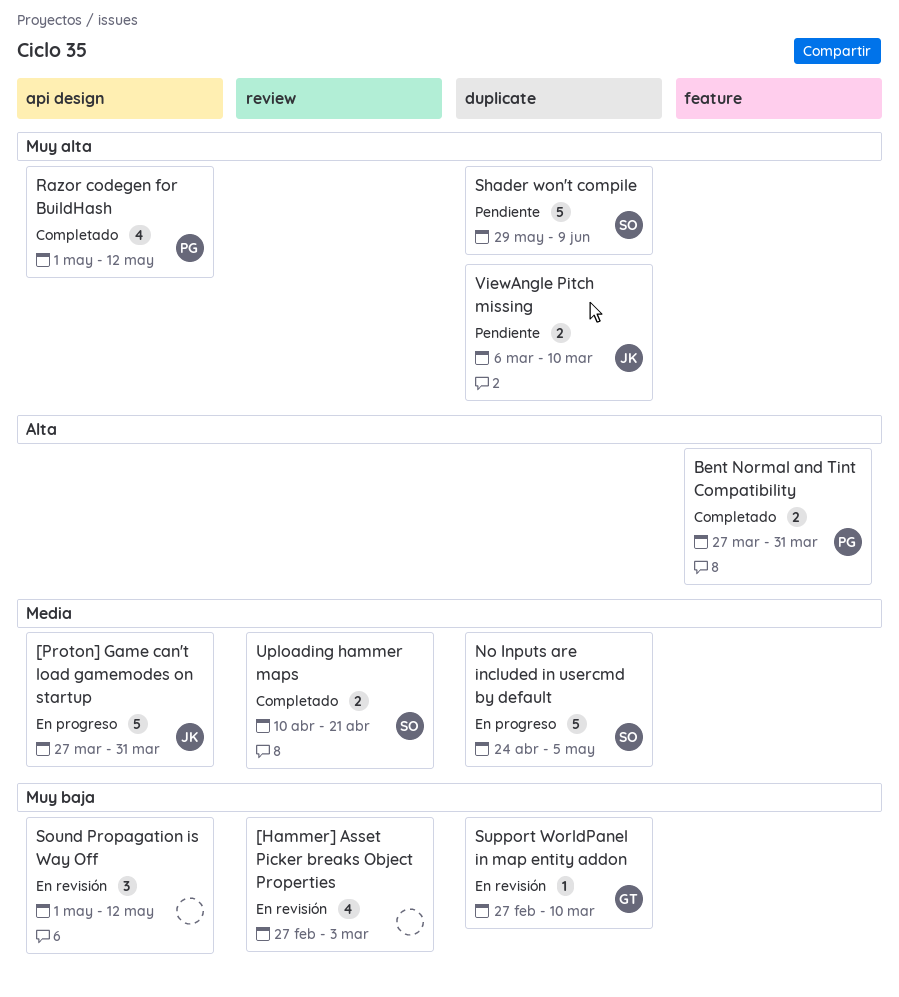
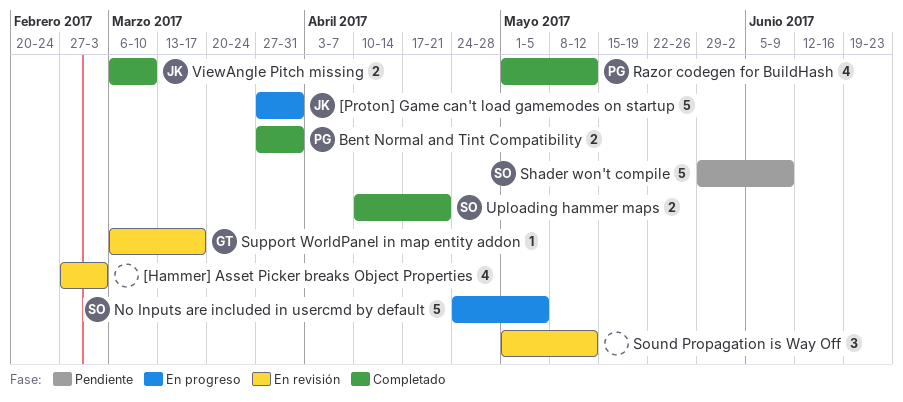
Support WorldPanel in map entity addon, start: Feb 27 -> Mar 6
Support WorldPanel in map entity addon, due: Mar 10 -> Mar 17
ViewAngle Pitch missing, status: Pendiente -> Completado

